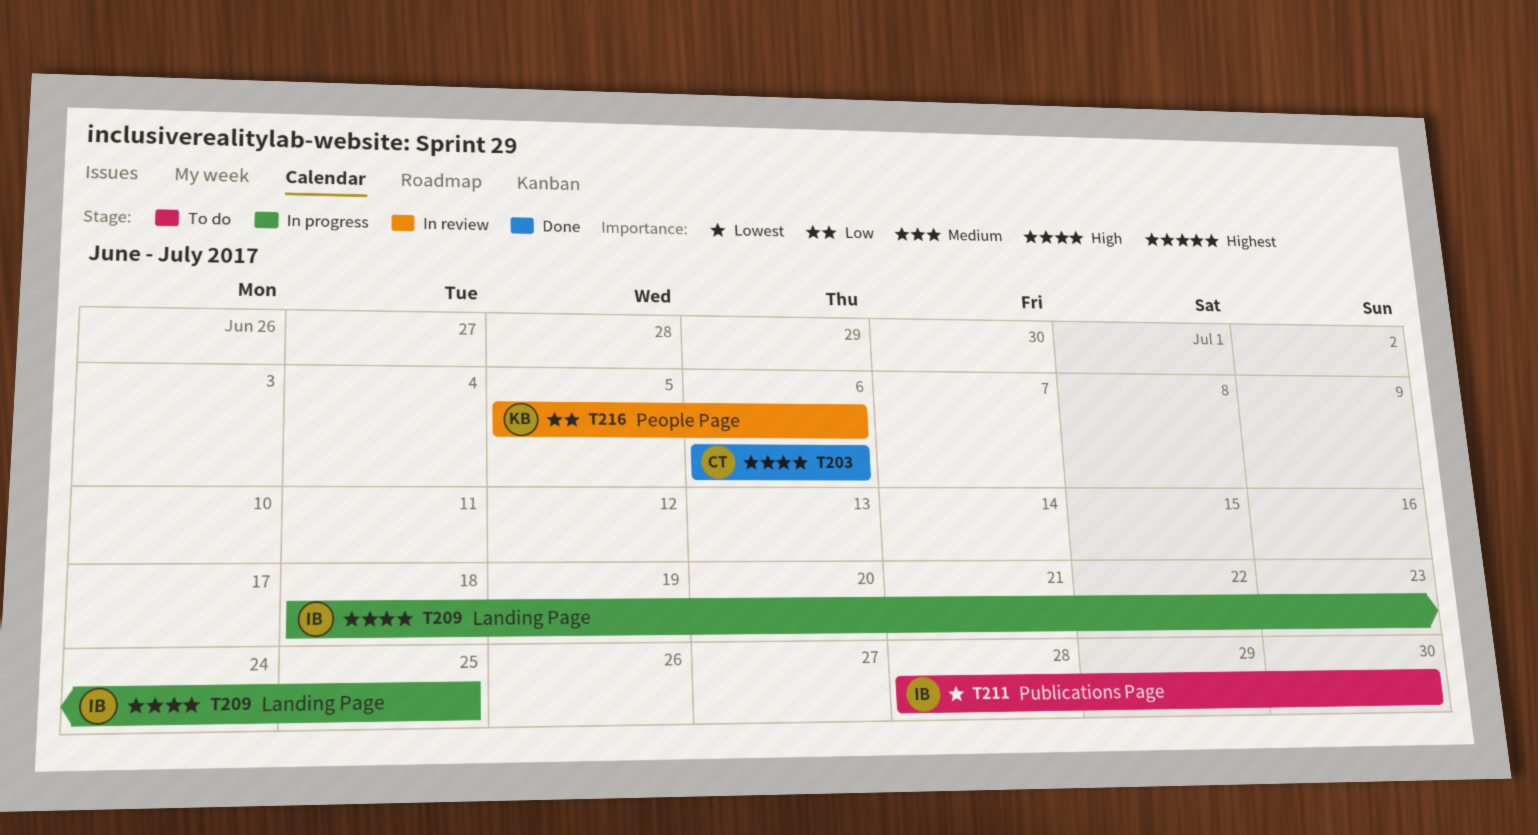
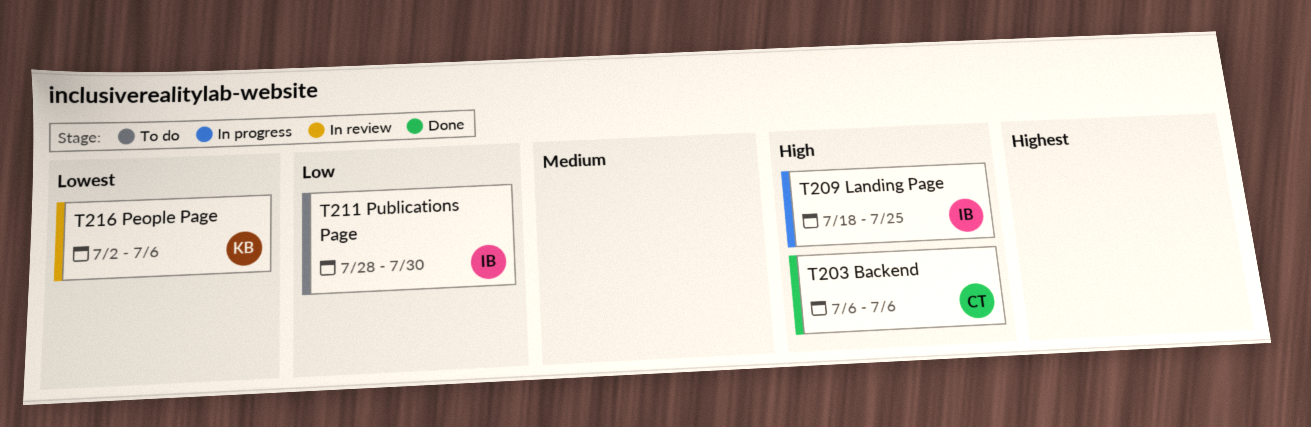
T211, priority: Lowest -> Low
T216, priority: Low -> Lowest
T216, start: Jul 5 -> Jul 2

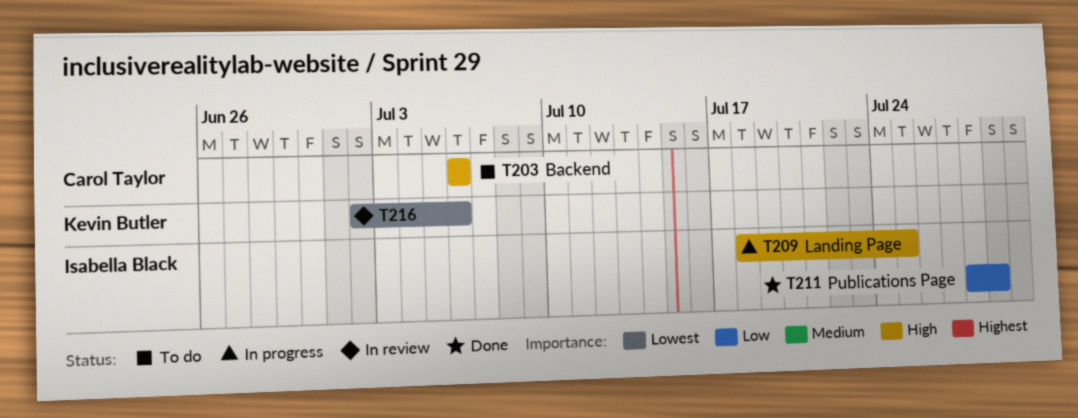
T203, status: Done -> To do
T211, status: To do -> Done
T211, due: Jul 30 -> Jul 29

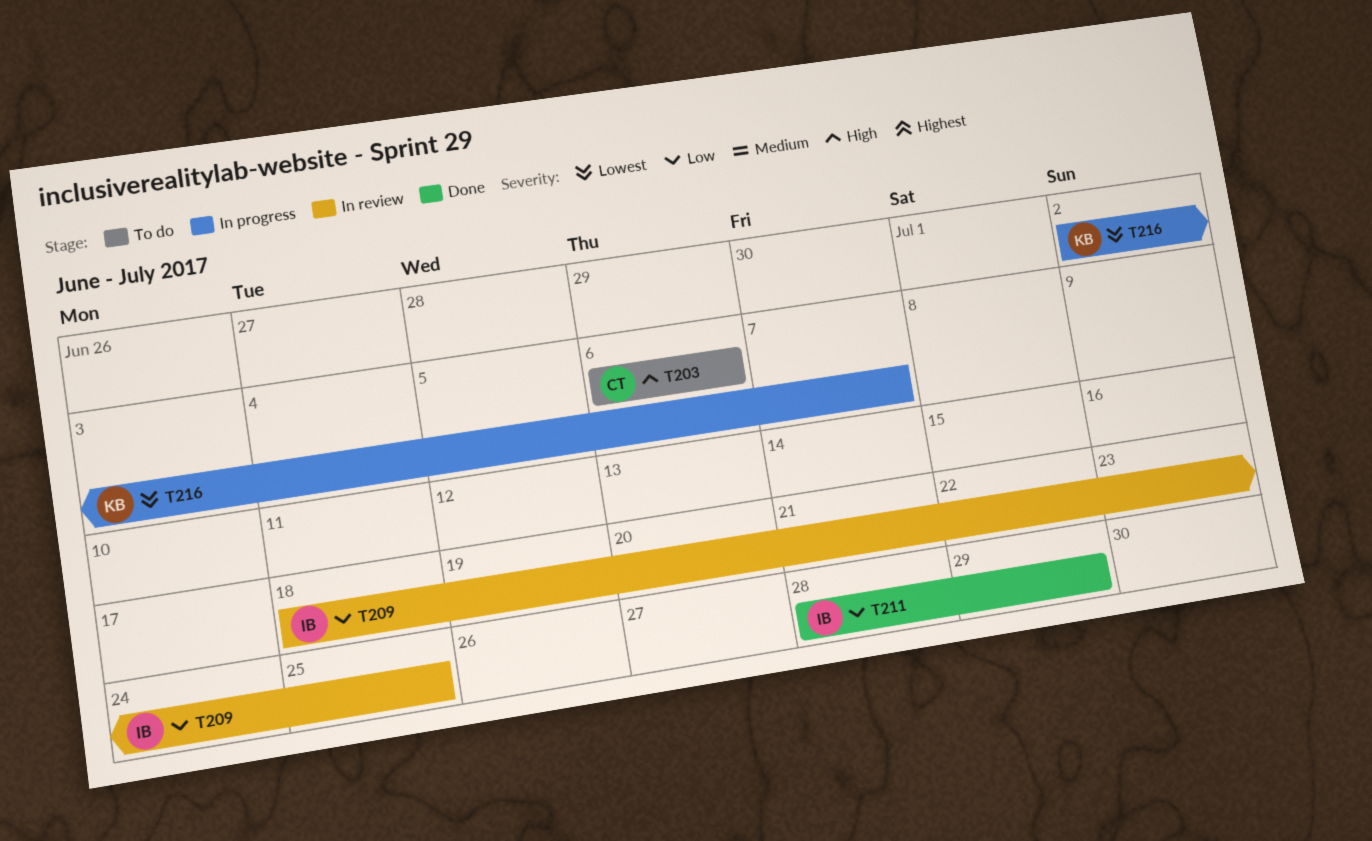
T209, status: In progress -> In review
T209, priority: High -> Low
T216, status: In review -> In progress
T216, due: Jul 6 -> Jul 7

